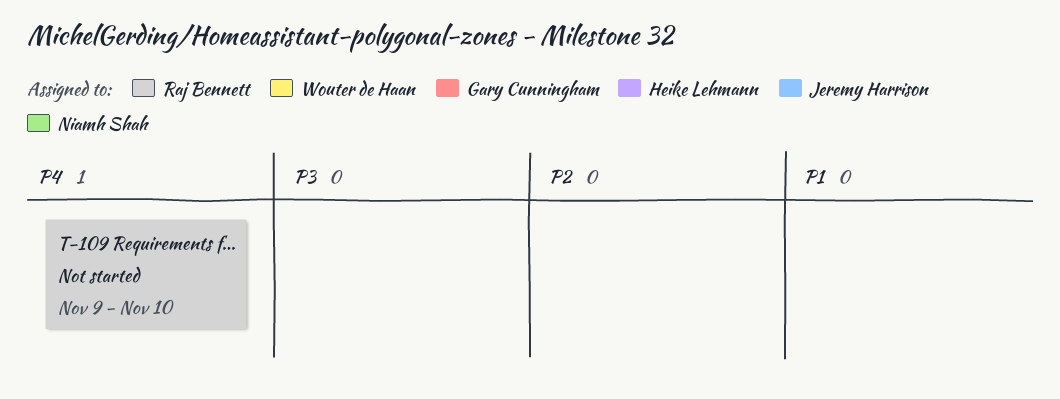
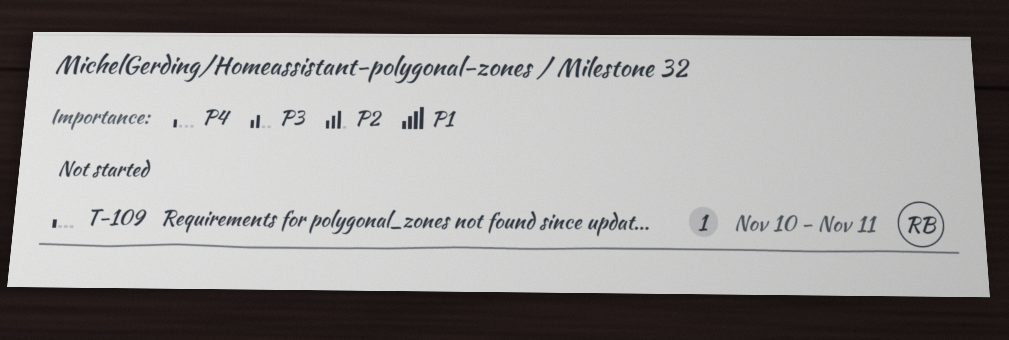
T-109, start: Nov 9 -> Nov 10
T-109, due: Nov 10 -> Nov 11

